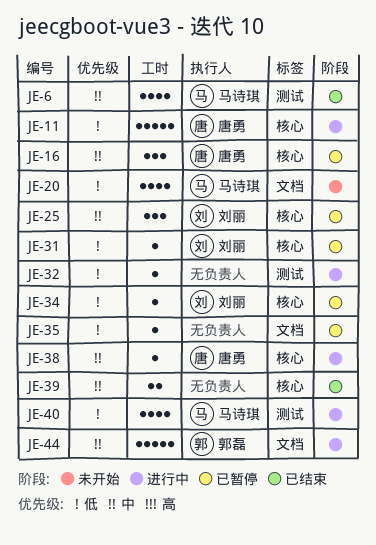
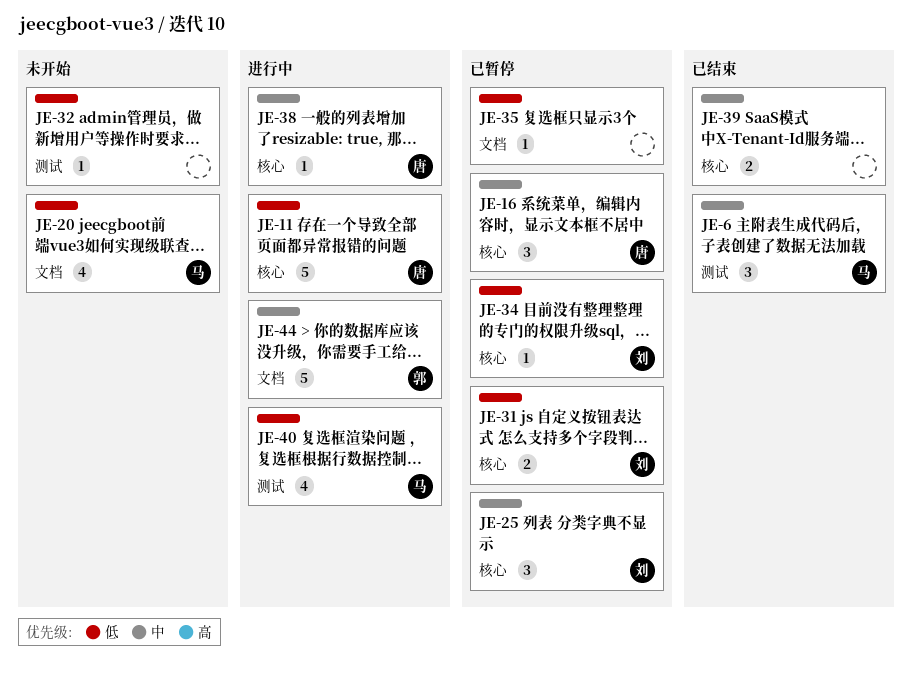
JE-6, estimate: 4 -> 3
JE-31, estimate: 1 -> 2
JE-32, status: 进行中 -> 未开始

